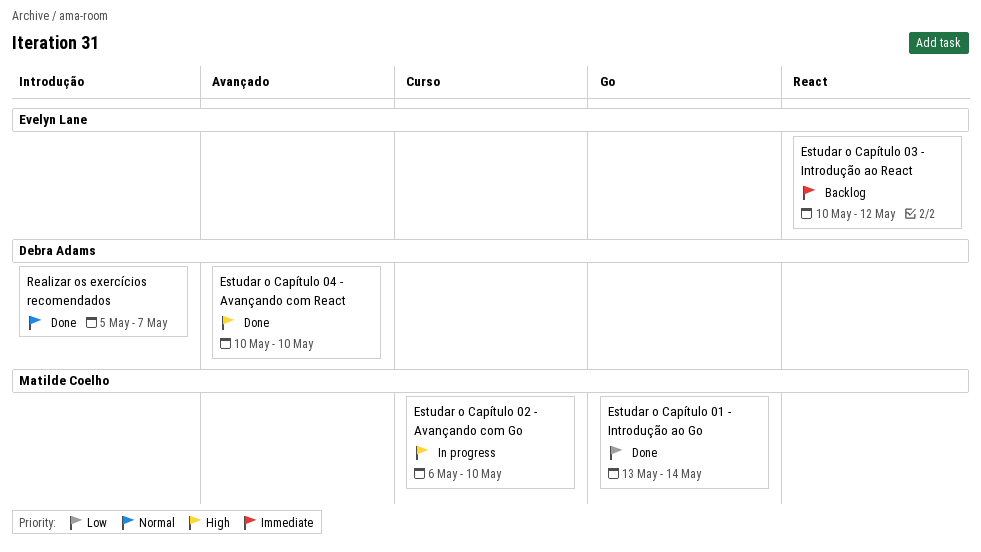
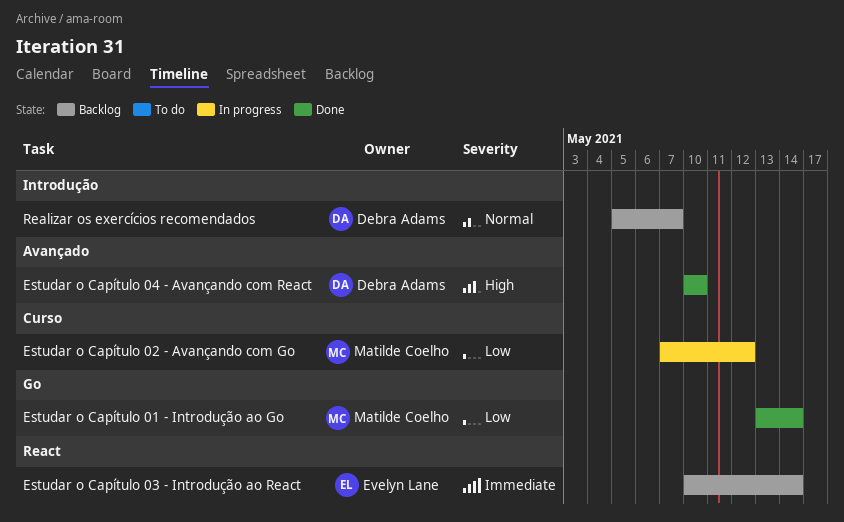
Estudar o Capítulo 02 - Avançando com Go, priority: High -> Low
Estudar o Capítulo 02 - Avançando com Go, start: May 6 -> May 7
Estudar o Capítulo 02 - Avançando com Go, due: May 10 -> May 12
Estudar o Capítulo 03 - Introdução ao React, due: May 12 -> May 14
Realizar os exercícios recomendados, status: Done -> Backlog

